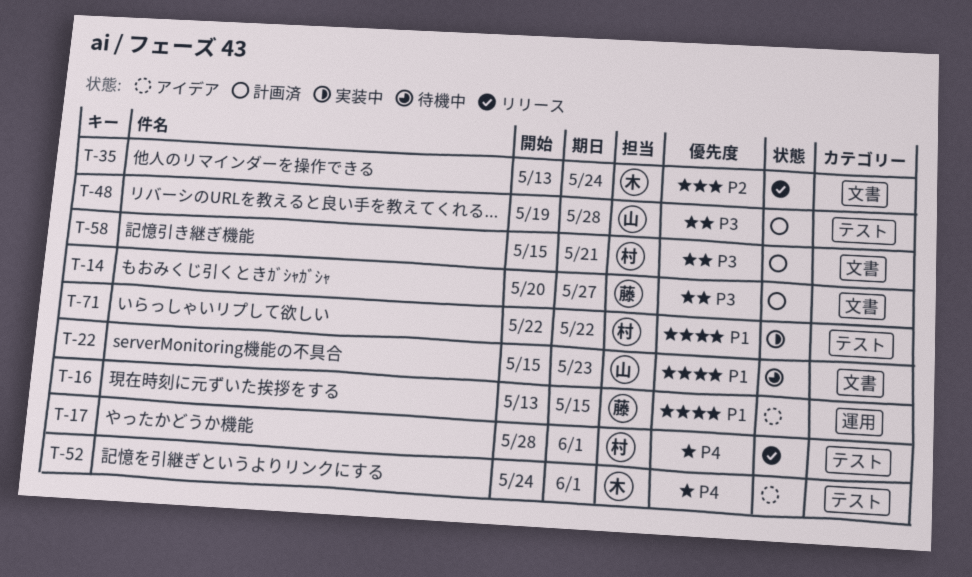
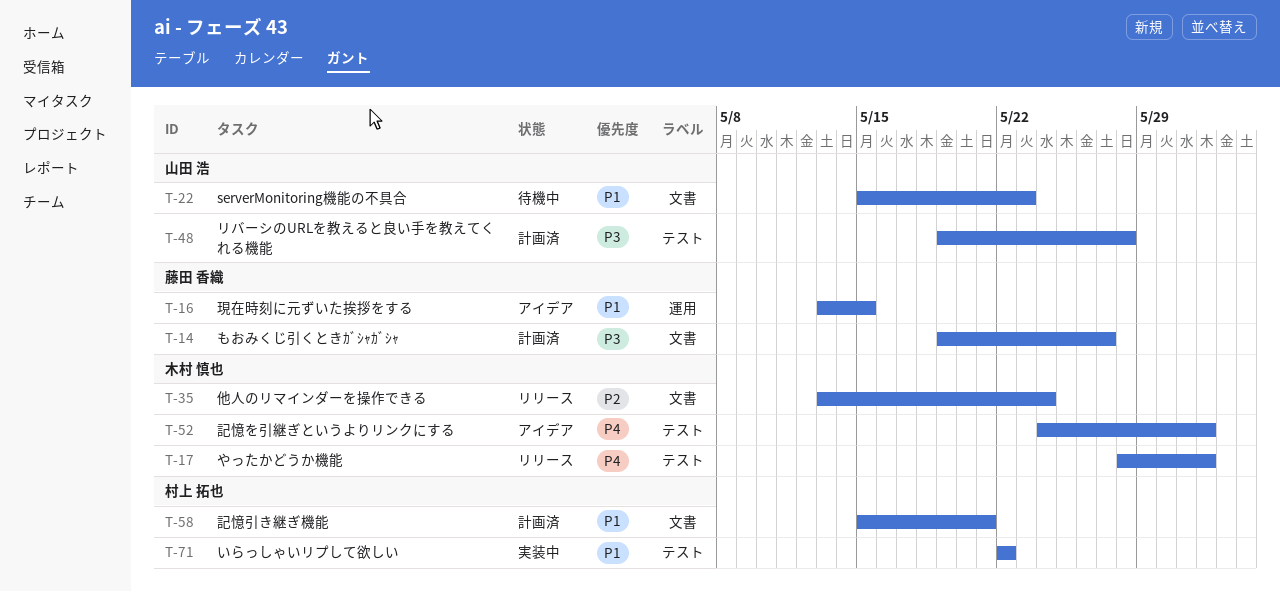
T-14, start: May 20 -> May 19
T-17, owner: 村上 拓也 -> 木村 慎也
T-58, priority: P3 -> P1

